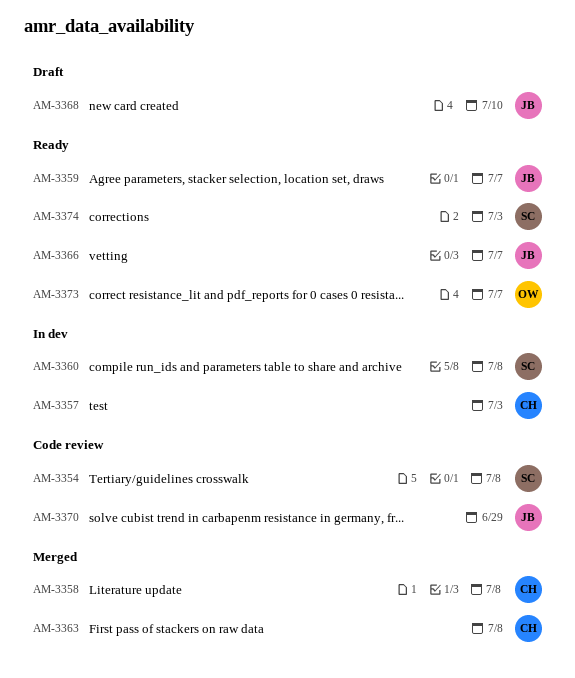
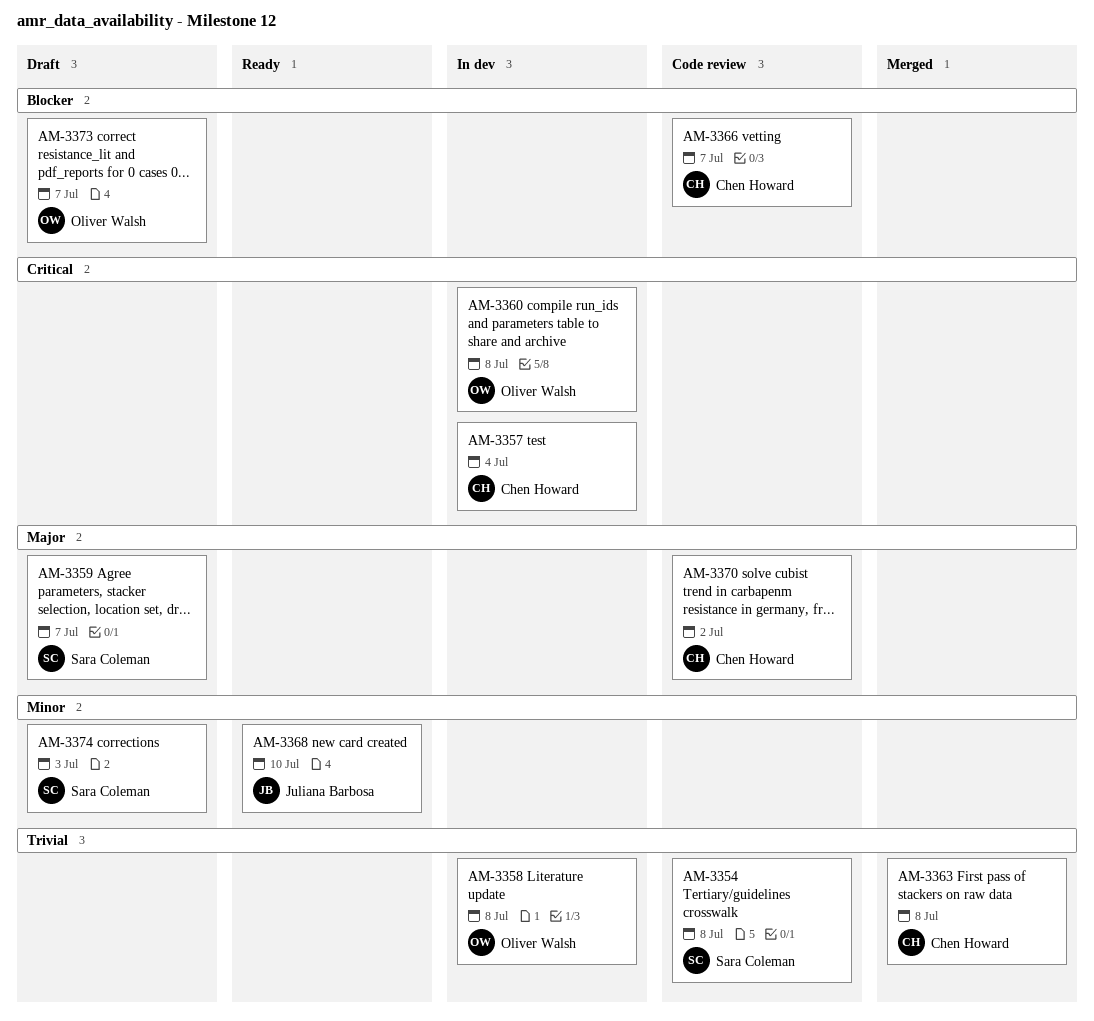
AM-3357, due: Jul 3 -> Jul 4
AM-3358, status: Merged -> In dev
AM-3358, owner: Chen Howard -> Oliver Walsh
AM-3359, status: Ready -> Draft
AM-3359, owner: Juliana Barbosa -> Sara Coleman
AM-3360, owner: Sara Coleman -> Oliver Walsh
AM-3366, status: Ready -> Code review
AM-3366, owner: Juliana Barbosa -> Chen Howard
AM-3368, status: Draft -> Ready
AM-3370, owner: Juliana Barbosa -> Chen Howard
AM-3370, due: Jun 29 -> Jul 2
AM-3373, status: Ready -> Draft
AM-3374, status: Ready -> Draft

